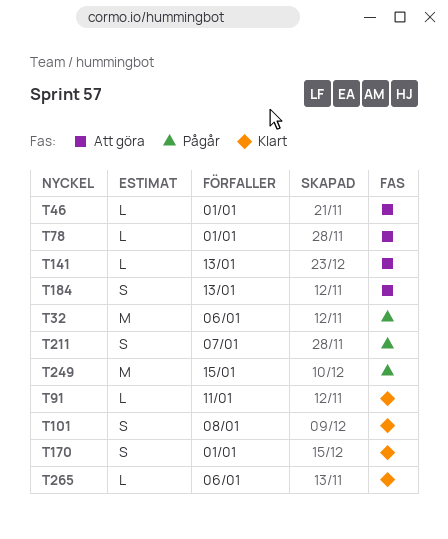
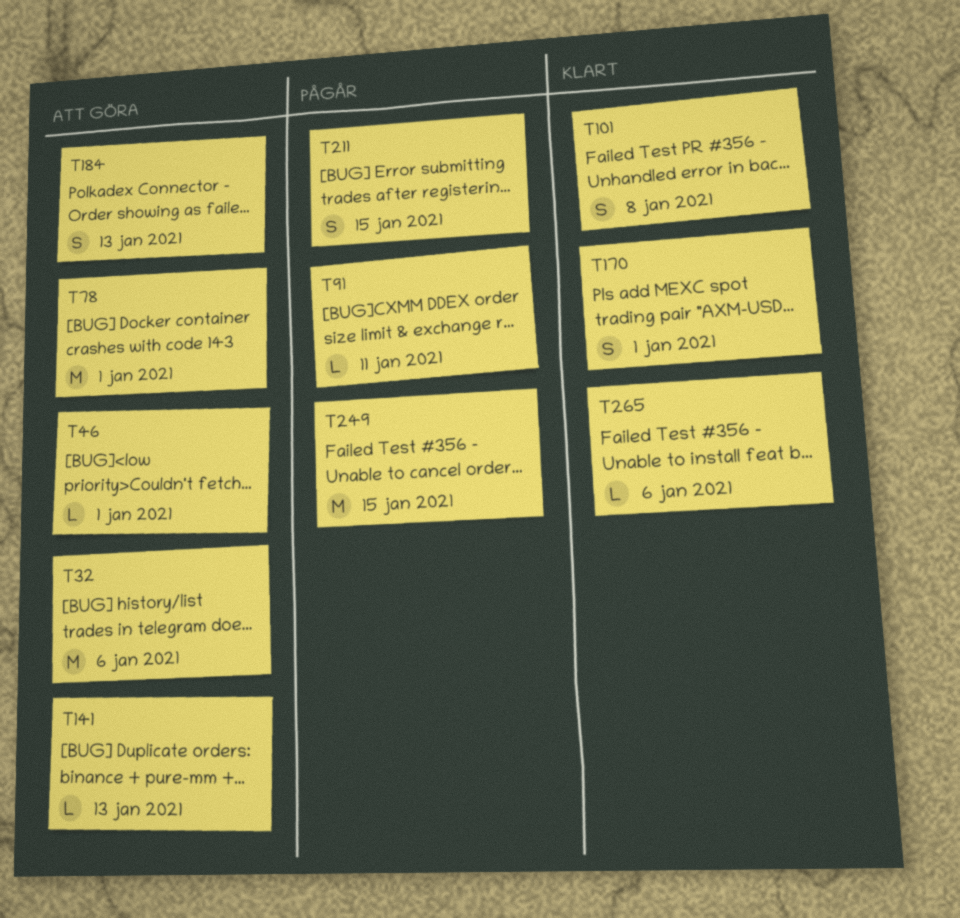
T32, status: Pågår -> Att göra
T78, estimate: L -> M
T91, status: Klart -> Pågår
T211, due: Jan 7 -> Jan 15

